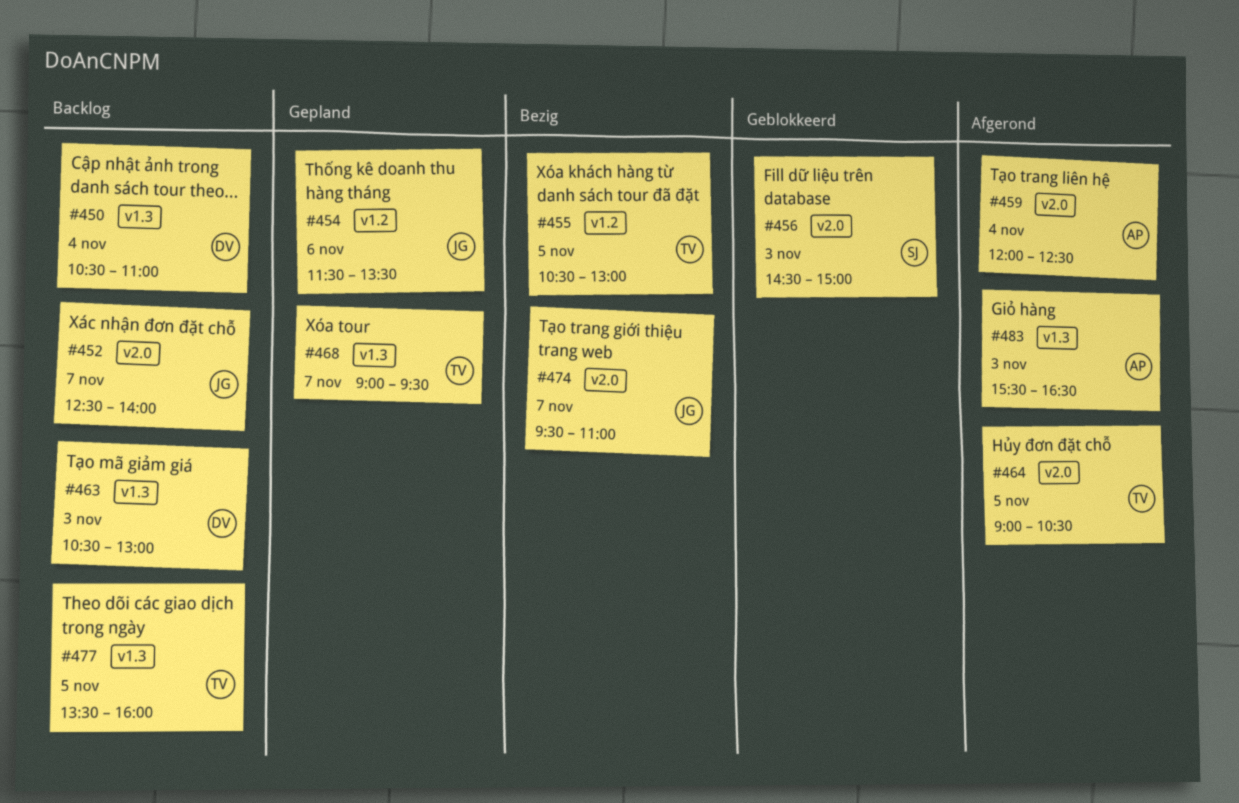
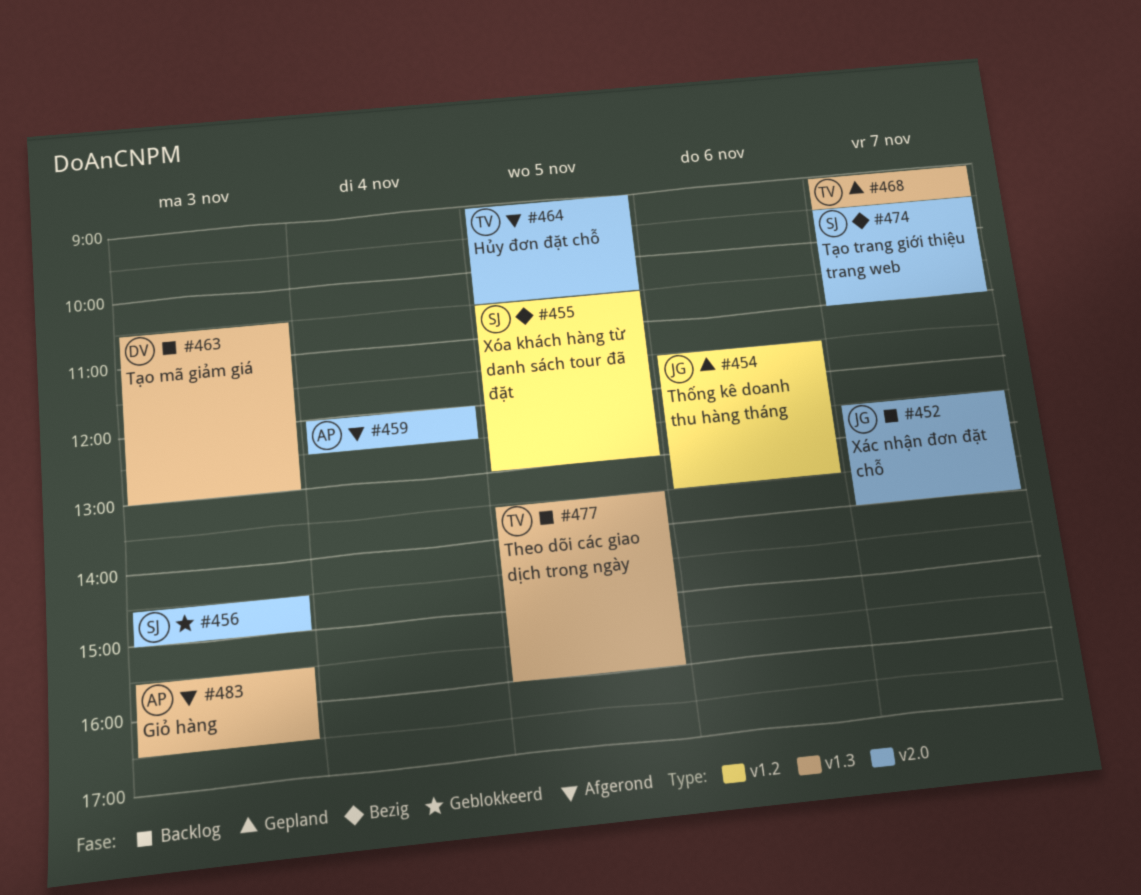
#450: present -> none
#455, owner: TV -> SJ
#474, owner: JG -> SJ

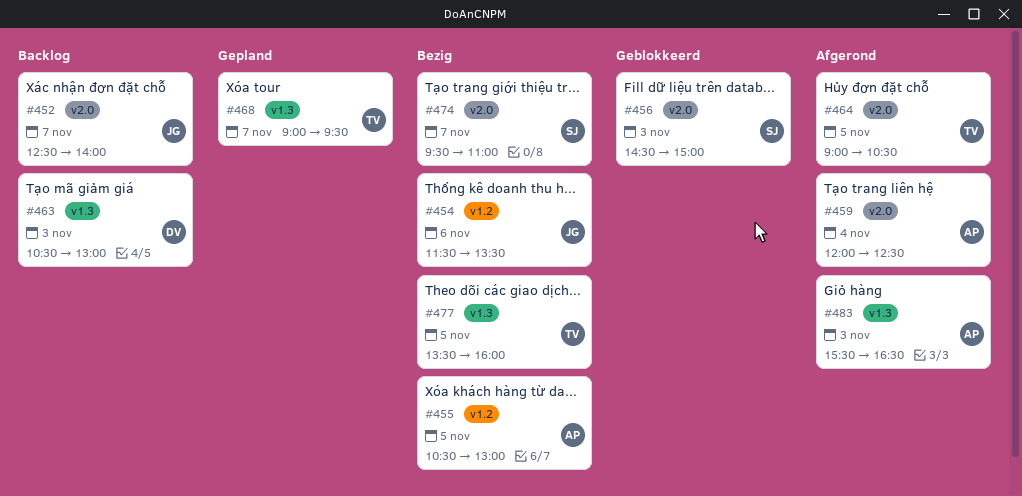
#454, status: Gepland -> Bezig
#455, owner: SJ -> AP
#477, status: Backlog -> Bezig

